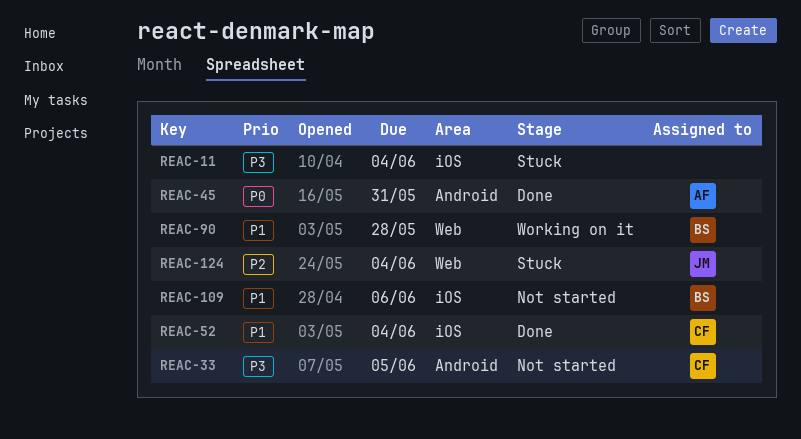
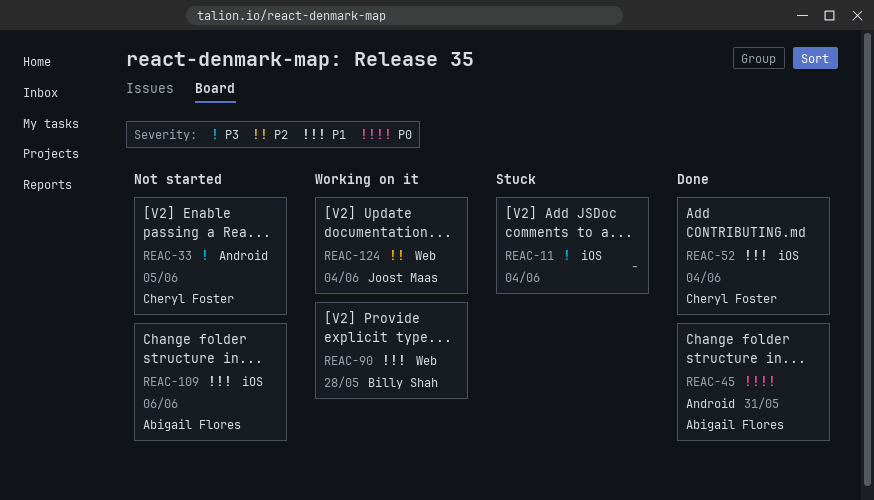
REAC-109, owner: Billy Shah -> Abigail Flores
REAC-124, status: Stuck -> Working on it

